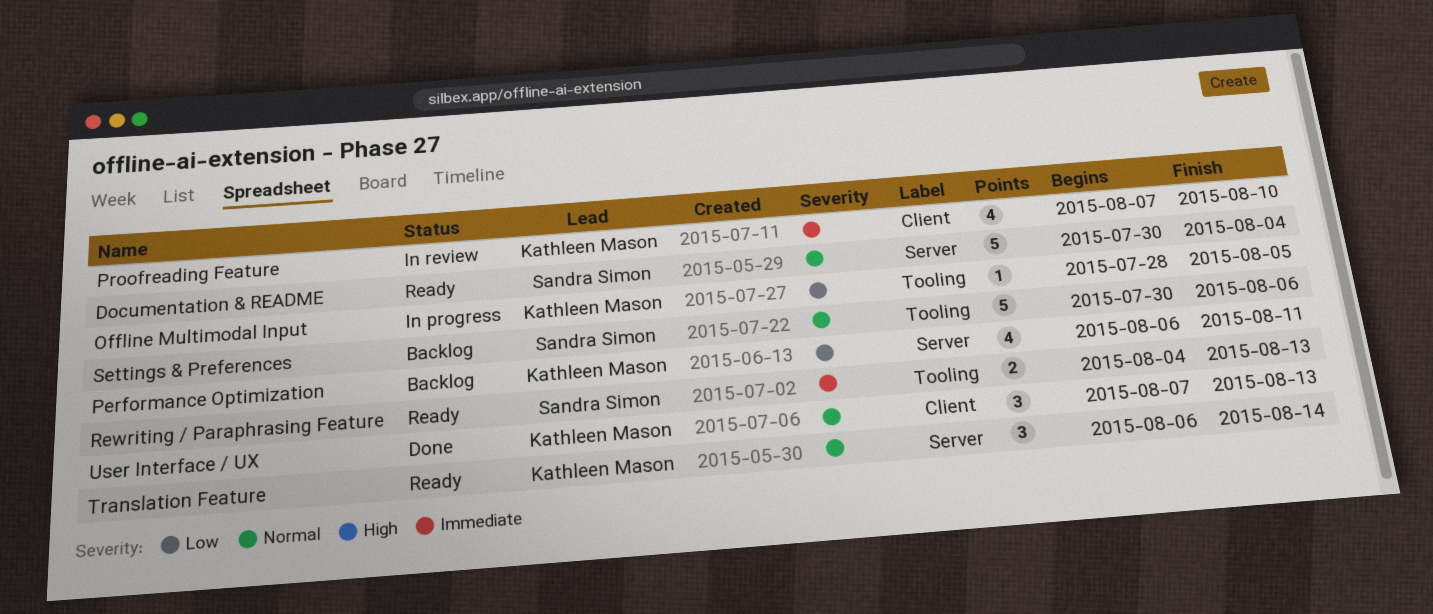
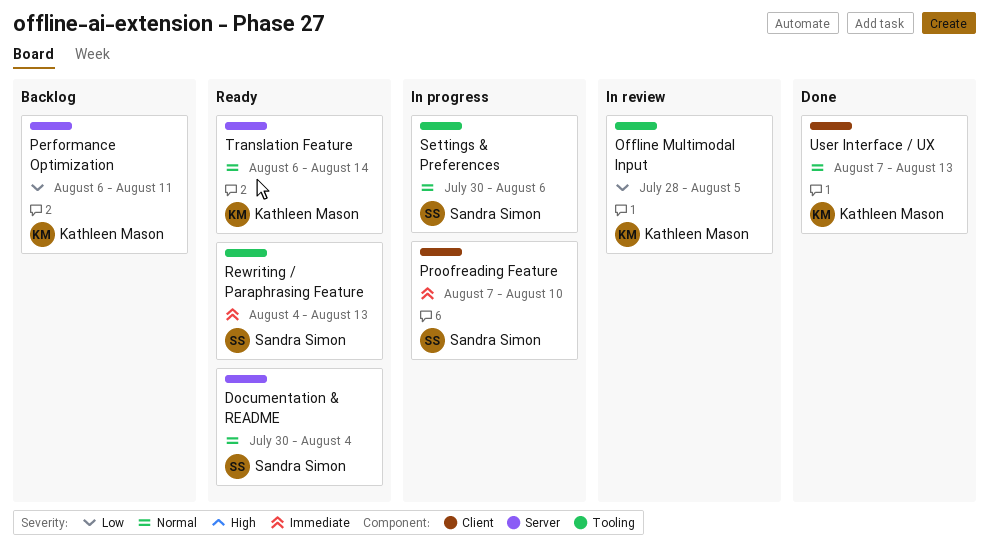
Offline Multimodal Input, status: In progress -> In review
Proofreading Feature, status: In review -> In progress
Proofreading Feature, owner: Kathleen Mason -> Sandra Simon
Settings & Preferences, status: Backlog -> In progress

